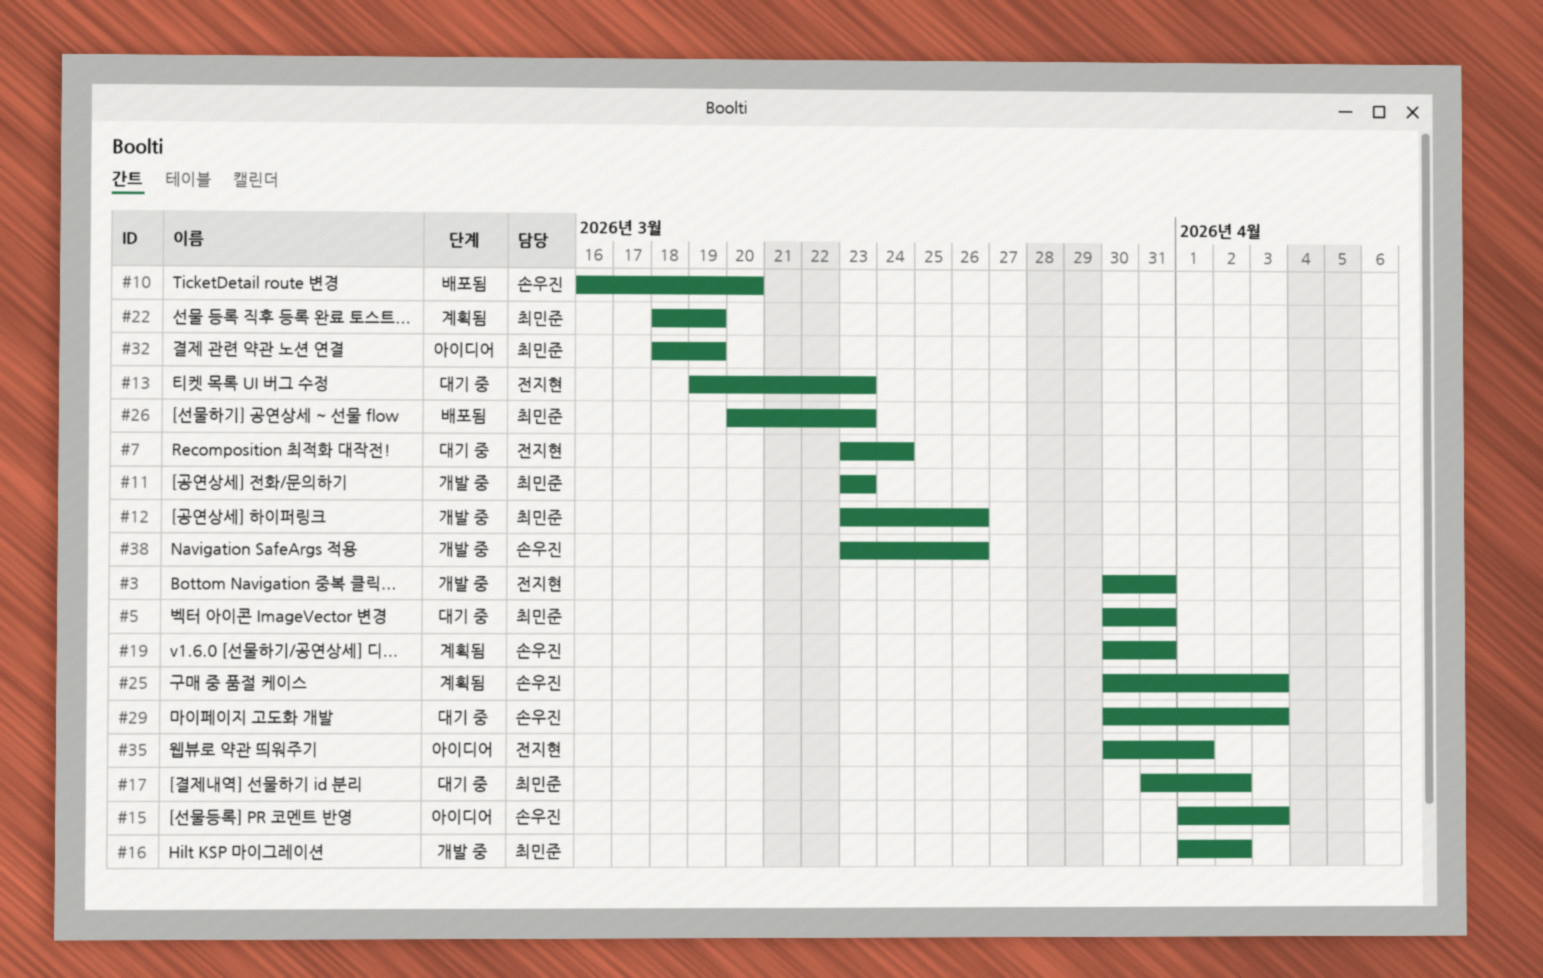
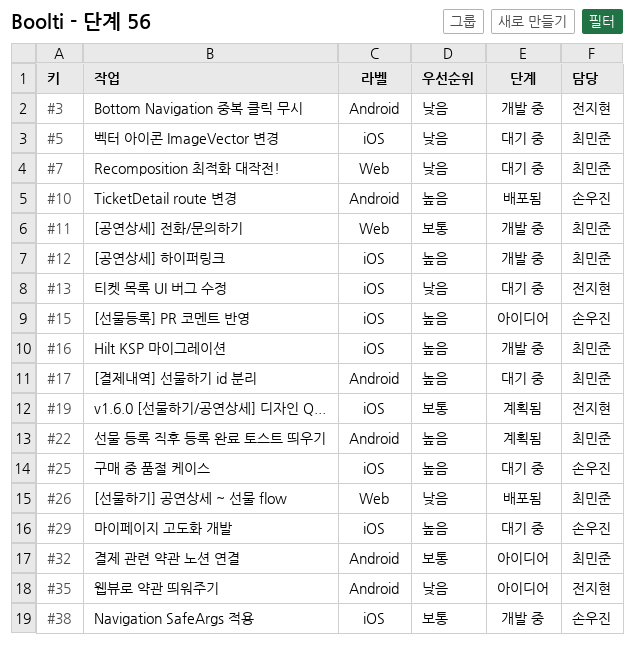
#7, owner: 전지현 -> 최민준
#19, owner: 손우진 -> 전지현
#25, status: 계획됨 -> 대기 중

